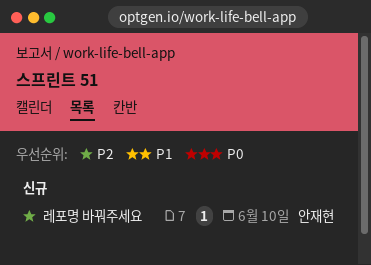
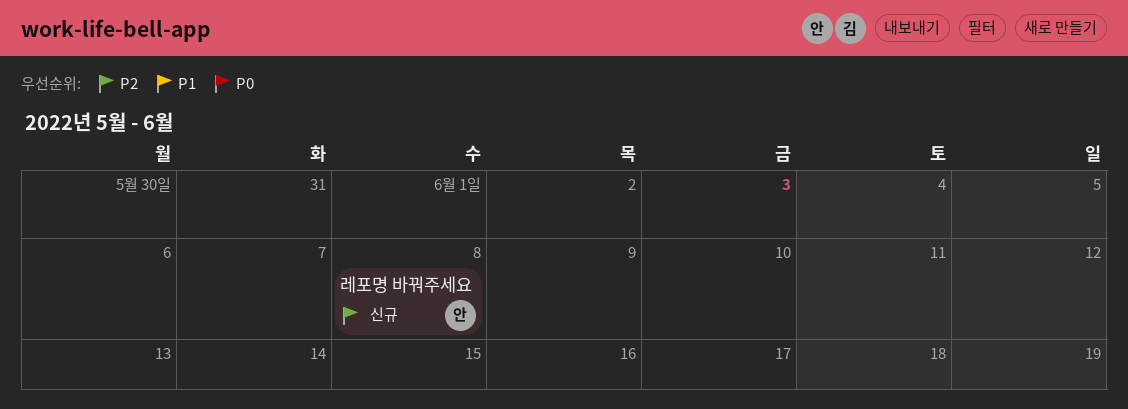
레포명 바꿔주세요, due: Jun 10 -> Jun 8

